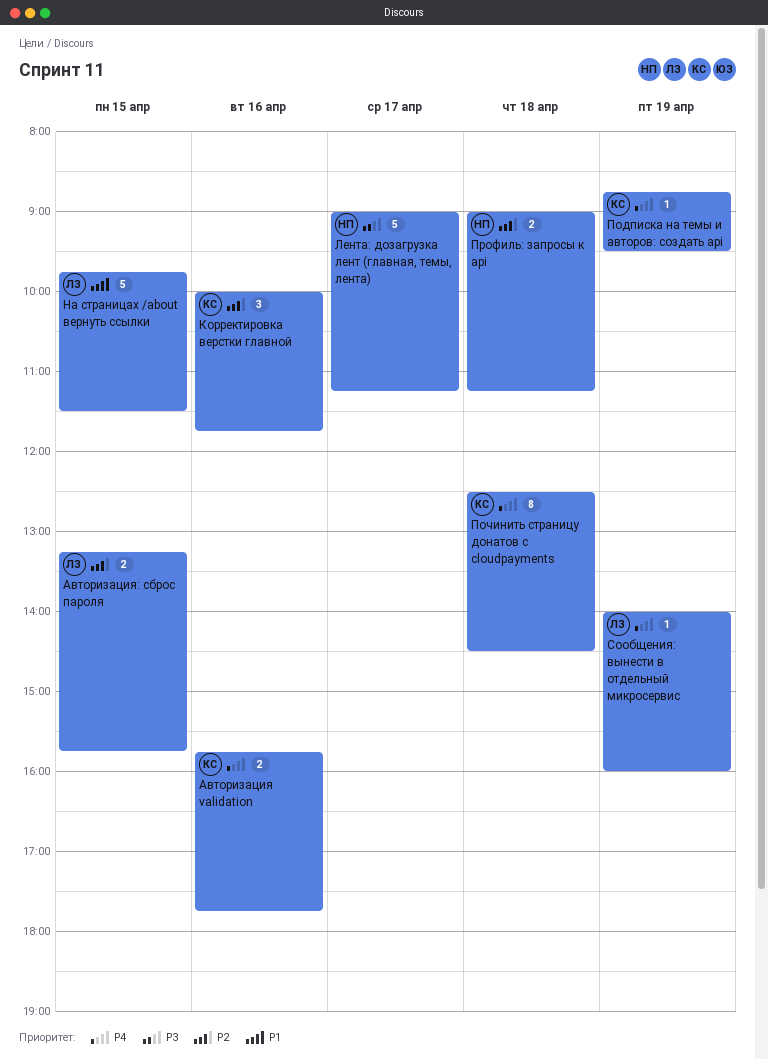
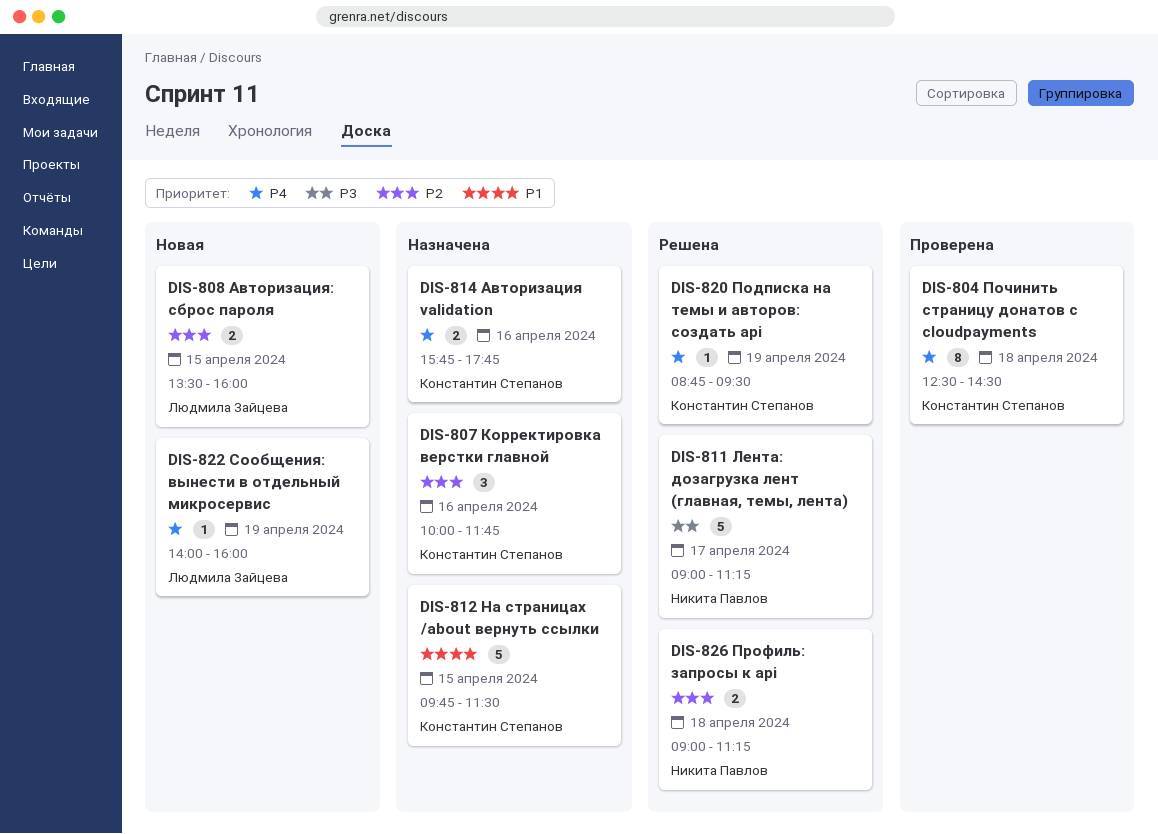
Авторизация: сброс пароля, begins: 13:15 -> 13:30
Авторизация: сброс пароля, ends: 15:45 -> 16:00
На страницах /about вернуть ссылки, owner: Людмила Зайцева -> Константин Степанов

